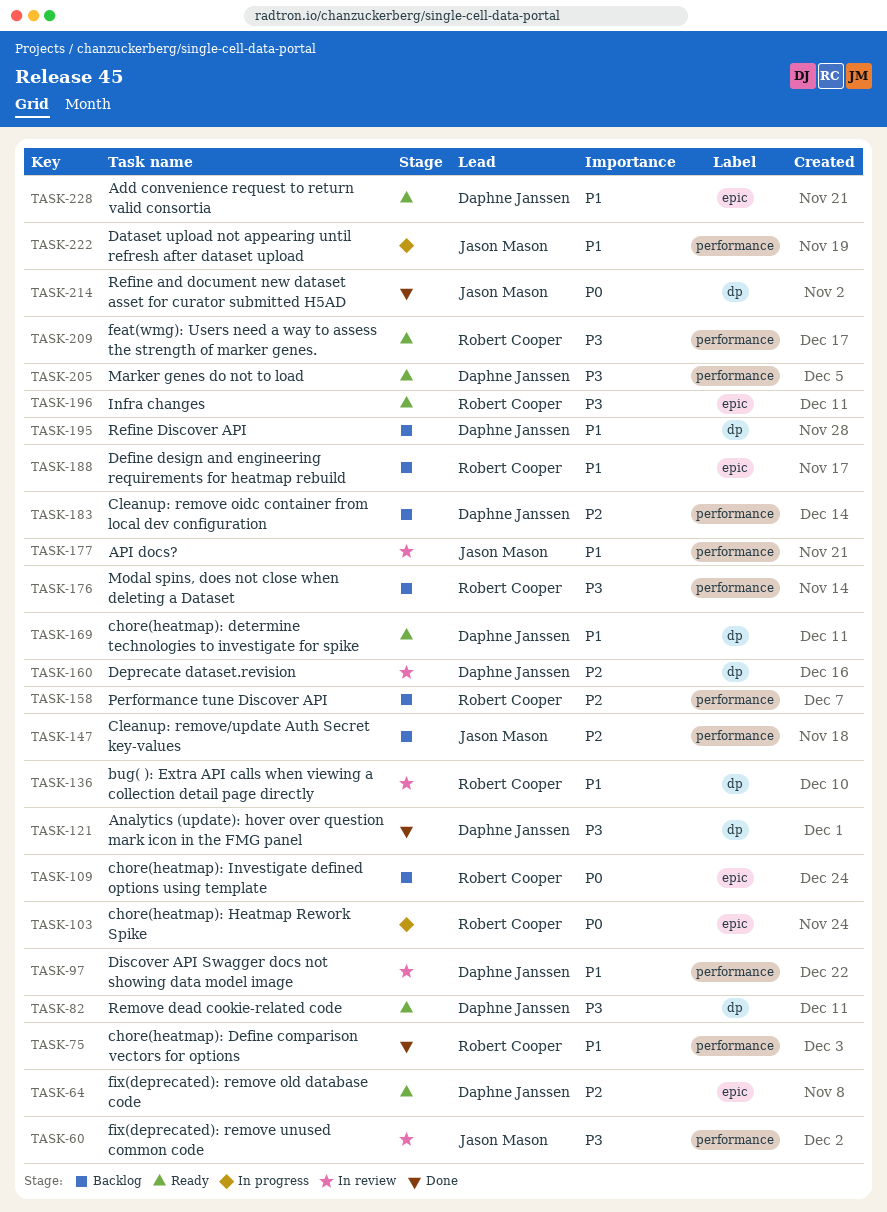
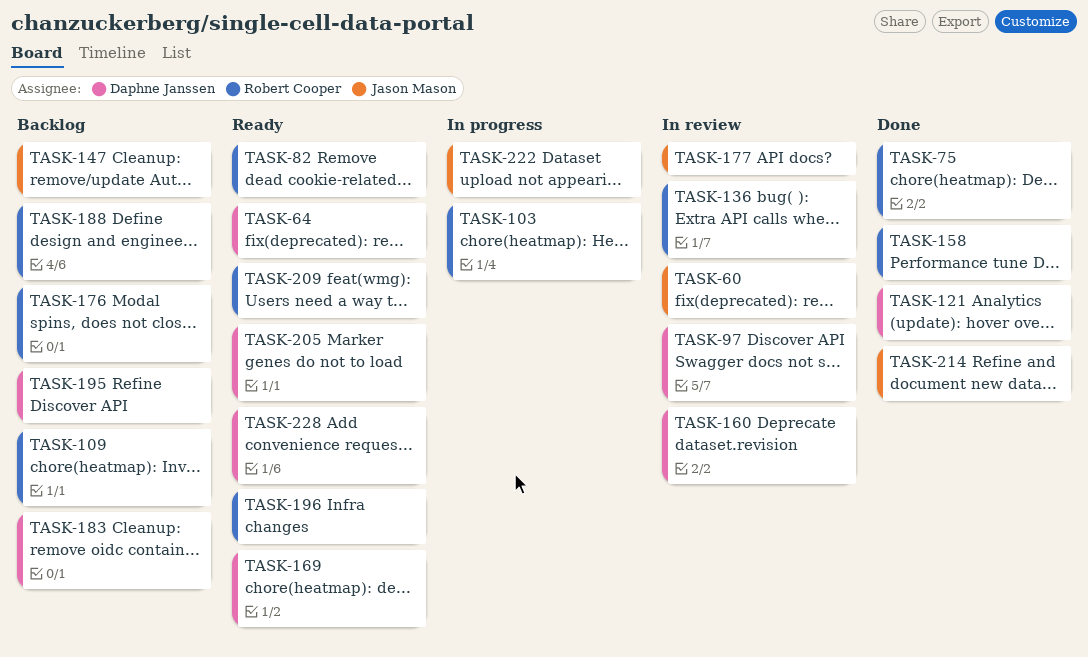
TASK-82, owner: Daphne Janssen -> Robert Cooper
TASK-158, status: Backlog -> Done

